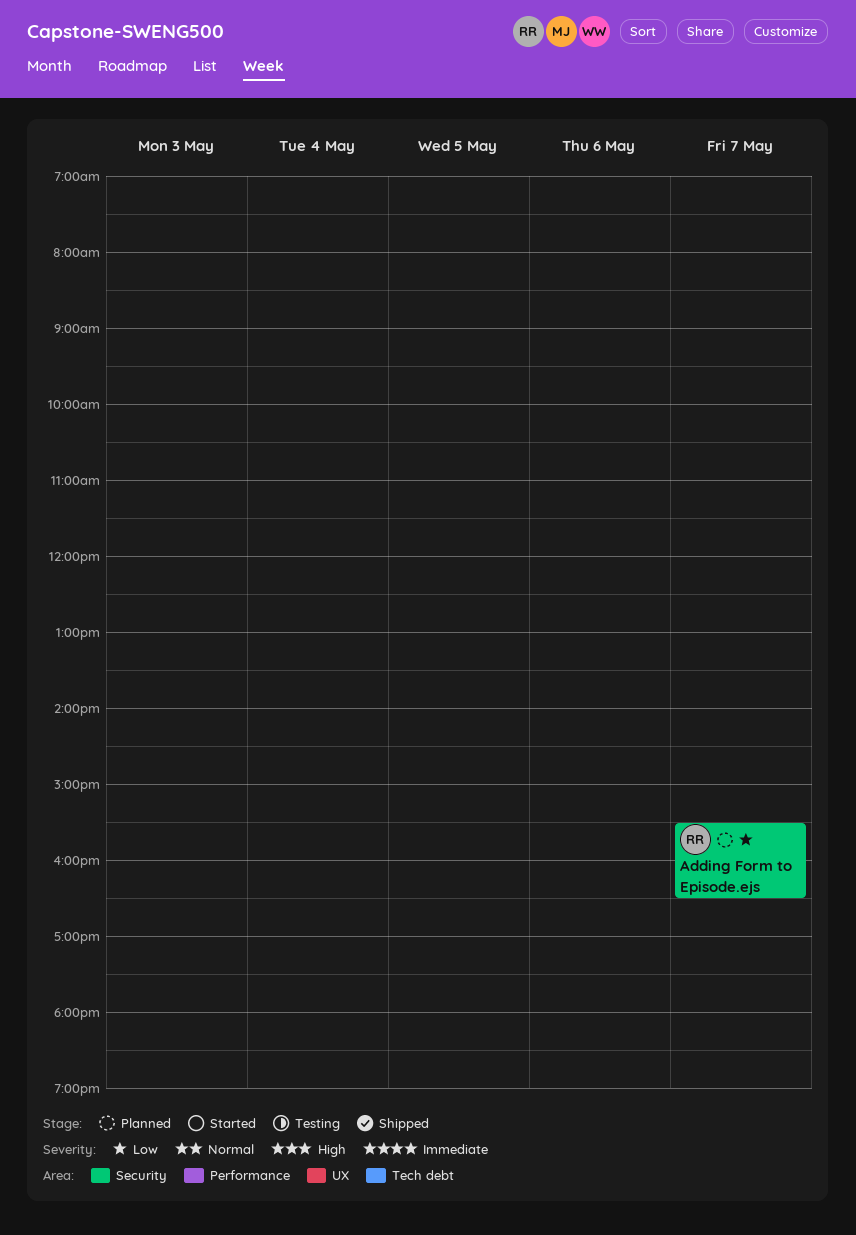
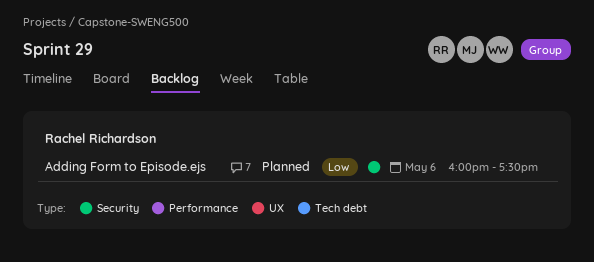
Adding Form to Episode.ejs, day: May 7 -> May 6
Adding Form to Episode.ejs, begins: 15:30 -> 16:00
Adding Form to Episode.ejs, ends: 16:30 -> 17:30

